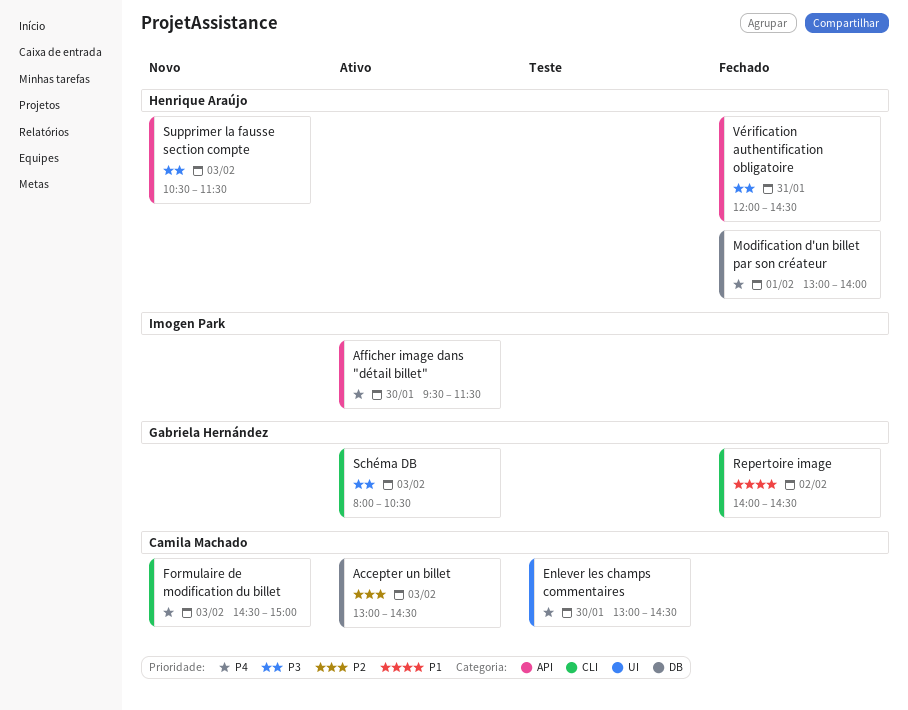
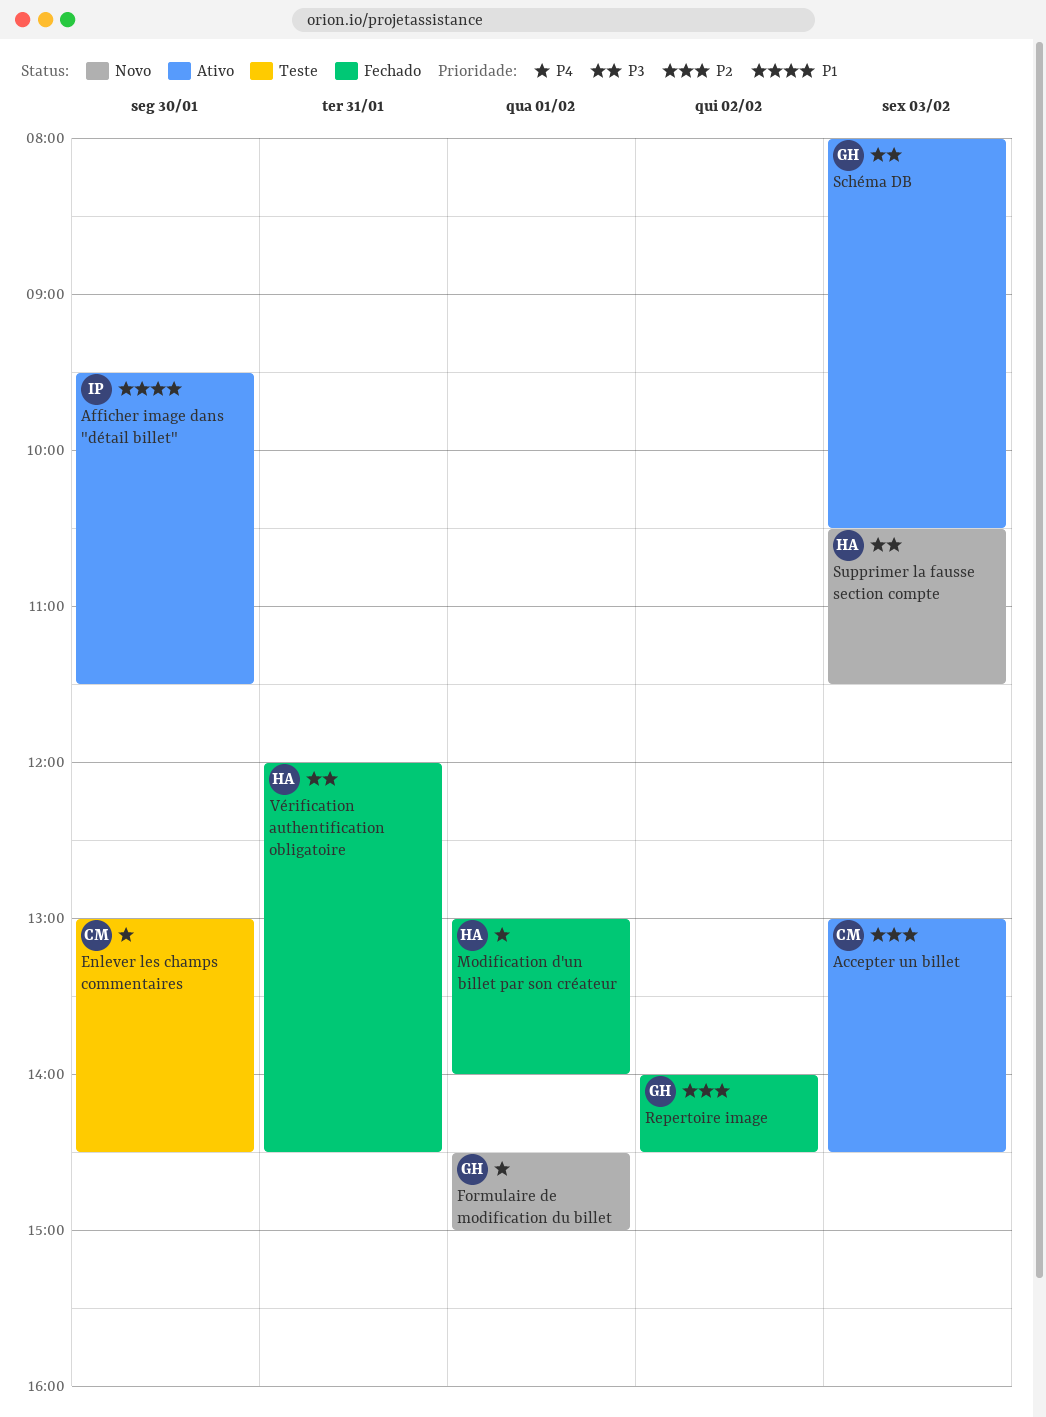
Afficher image dans "détail billet", priority: P4 -> P1
Formulaire de modification du billet, owner: Camila Machado -> Gabriela Hernández
Formulaire de modification du billet, day: Feb 3 -> Feb 1
Repertoire image, priority: P1 -> P2

